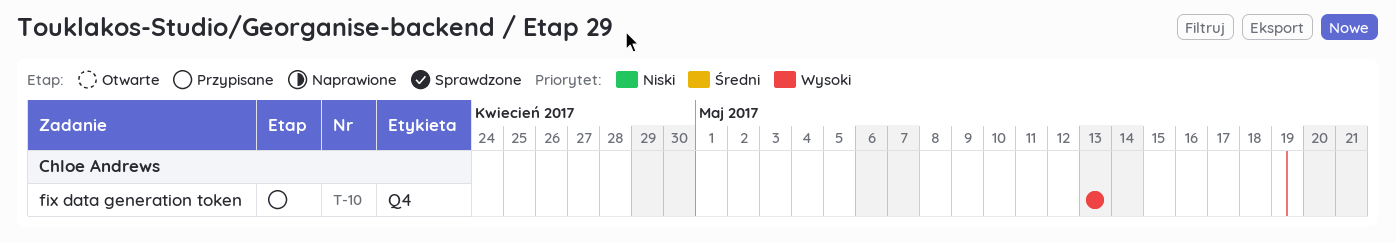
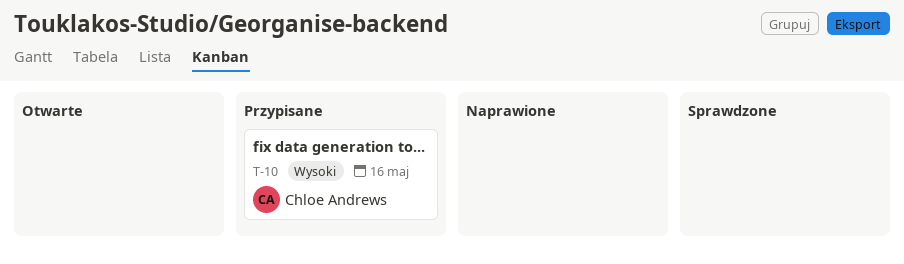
T-10, due: May 13 -> May 16

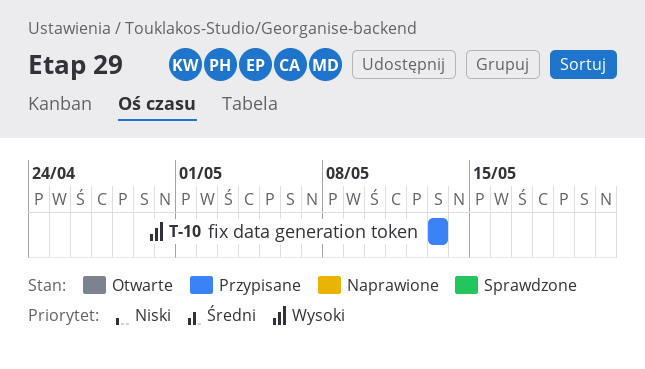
T-10, due: May 16 -> May 13

